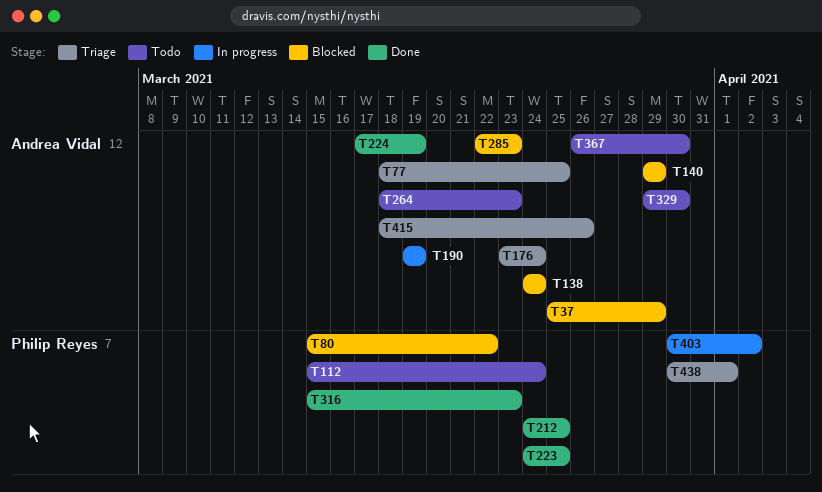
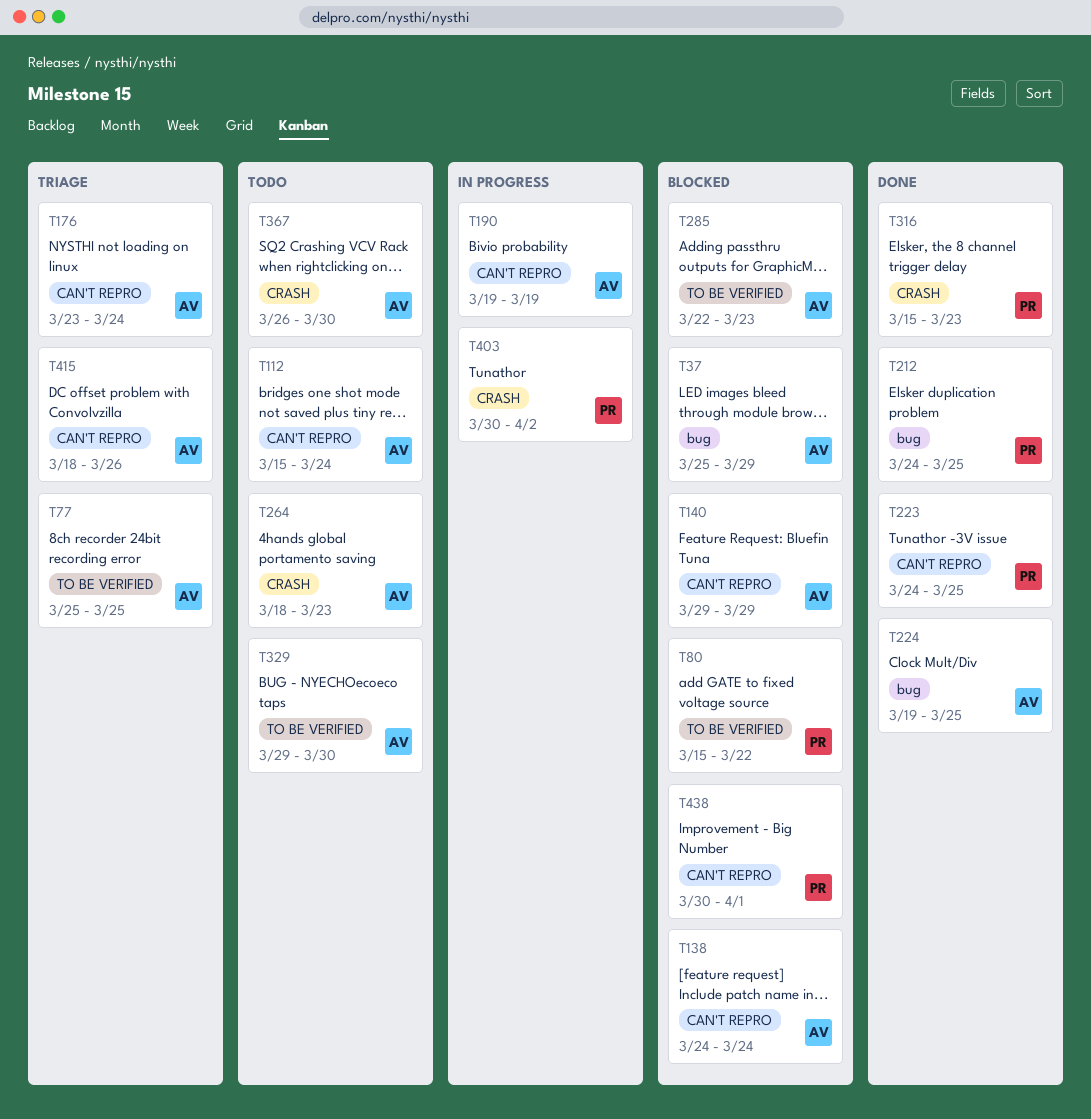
T77, start: Mar 18 -> Mar 25
T112, owner: Philip Reyes -> Andrea Vidal
T224, start: Mar 17 -> Mar 19
T224, due: Mar 19 -> Mar 25
T438, status: Triage -> Blocked

